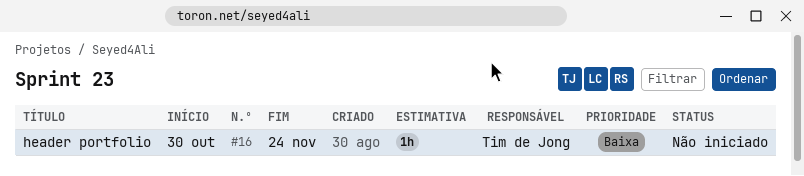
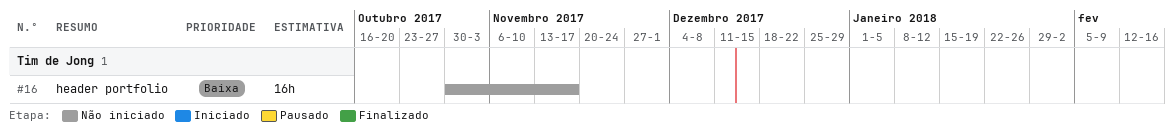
#16, estimate: 1h -> 16h
#16, due: Nov 24 -> Nov 17

